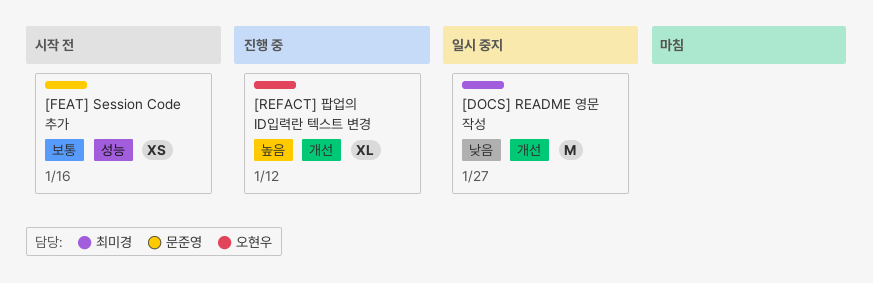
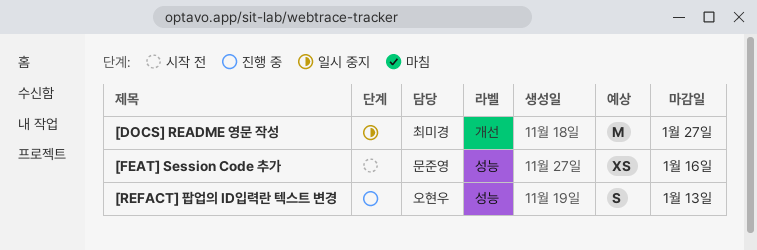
[REFACT] 팝업의 ID입력란 텍스트 변경, label: 개선 -> 성능
[REFACT] 팝업의 ID입력란 텍스트 변경, estimate: XL -> S
[REFACT] 팝업의 ID입력란 텍스트 변경, due: Jan 12 -> Jan 13

